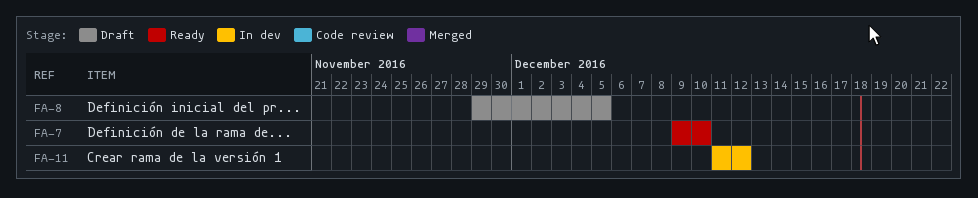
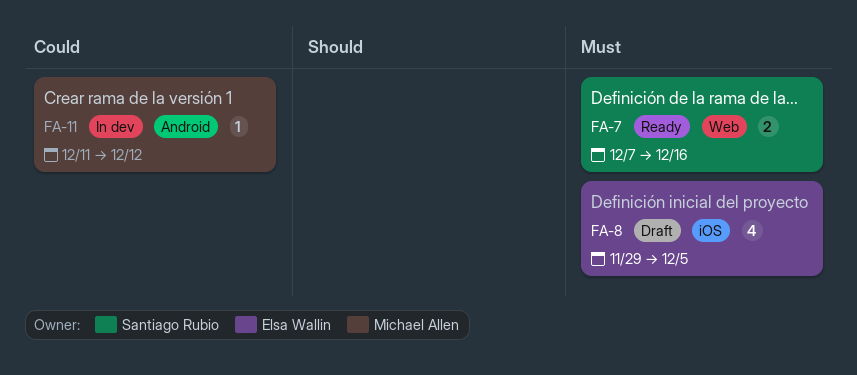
FA-7, start: Dec 9 -> Dec 7
FA-7, due: Dec 10 -> Dec 16

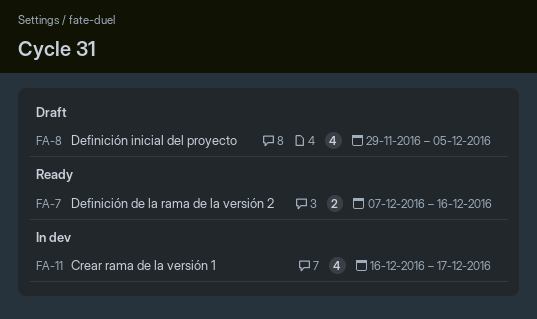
FA-11, estimate: 1 -> 4
FA-11, start: Dec 11 -> Dec 16
FA-11, due: Dec 12 -> Dec 17

